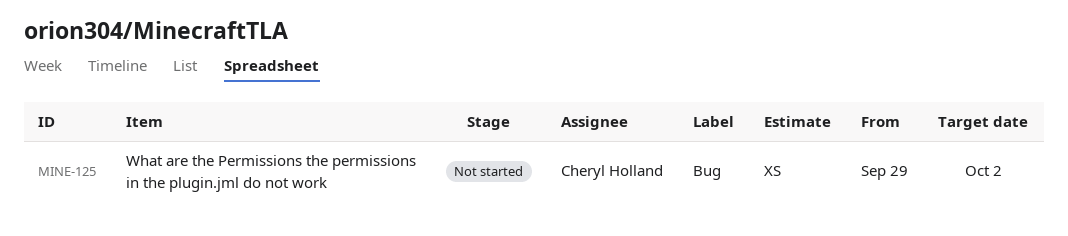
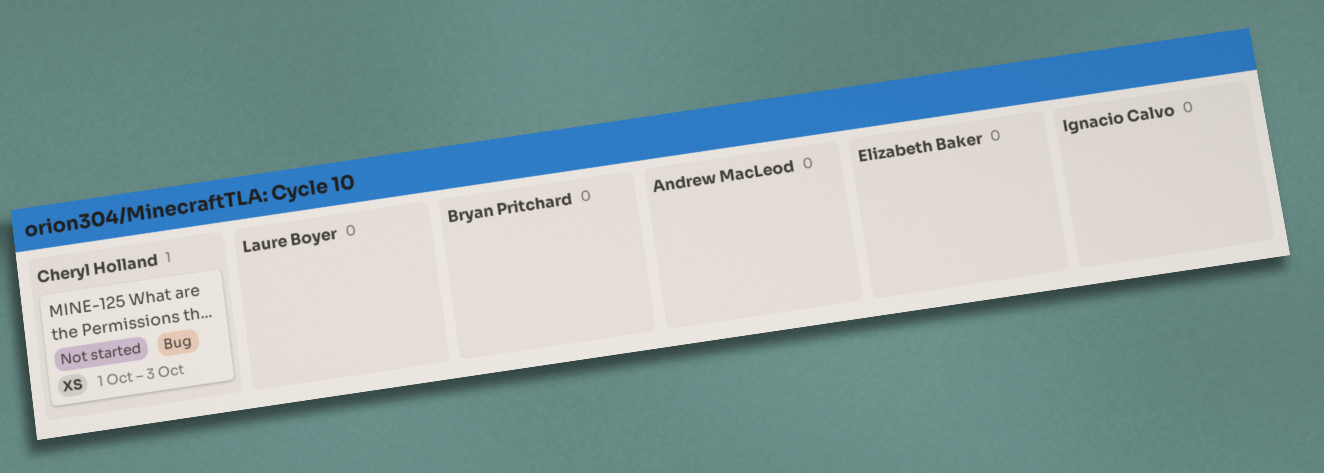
MINE-125, start: Sep 29 -> Oct 1
MINE-125, due: Oct 2 -> Oct 3

